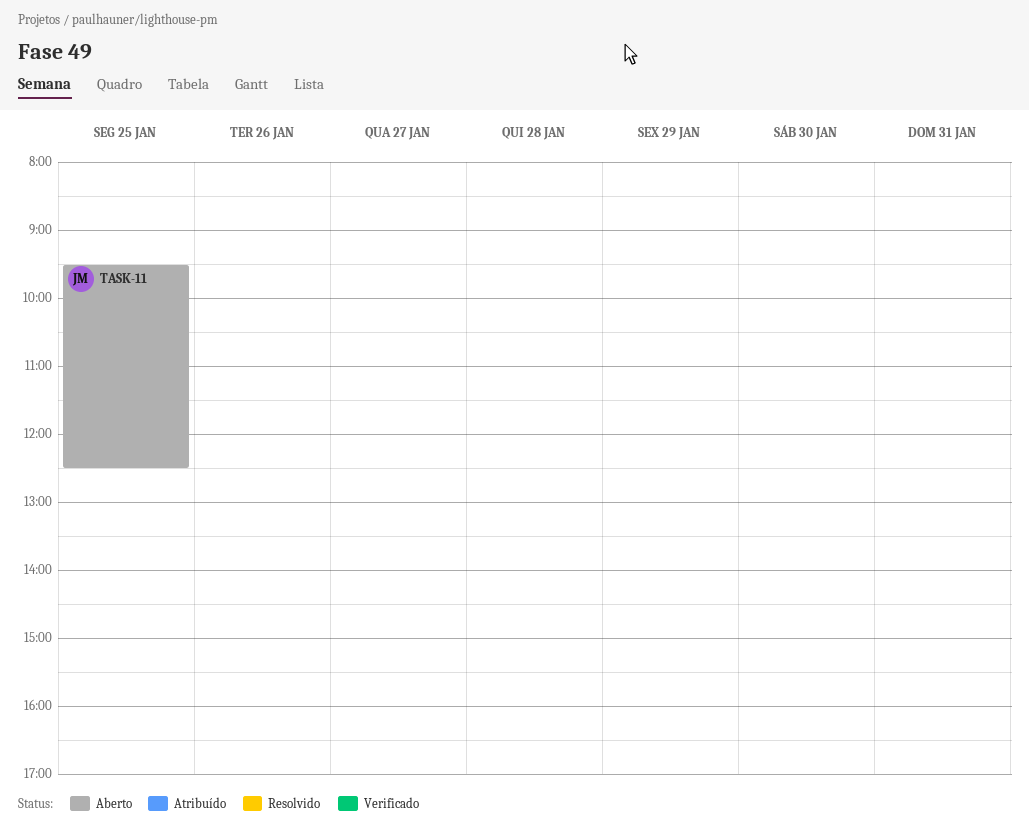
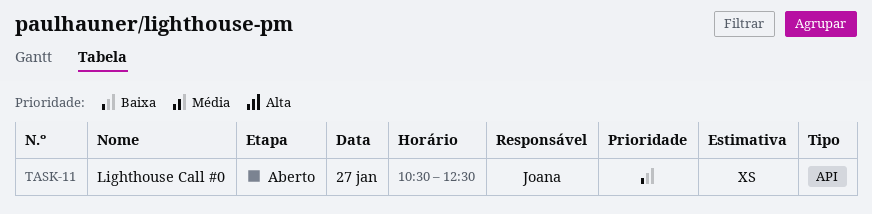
TASK-11, day: Jan 25 -> Jan 27
TASK-11, begins: 09:30 -> 10:30

